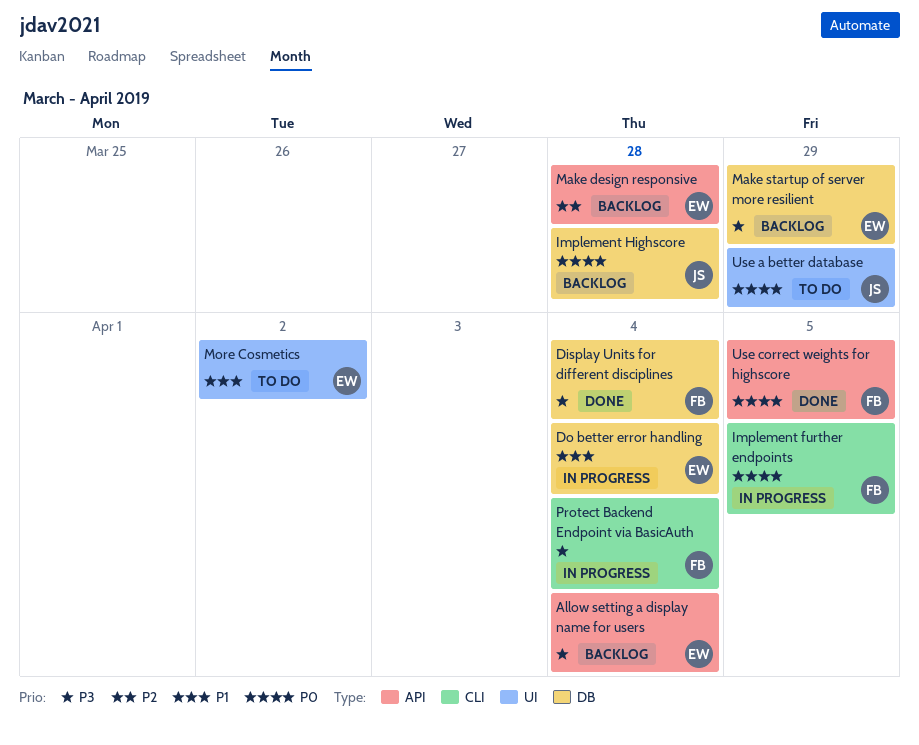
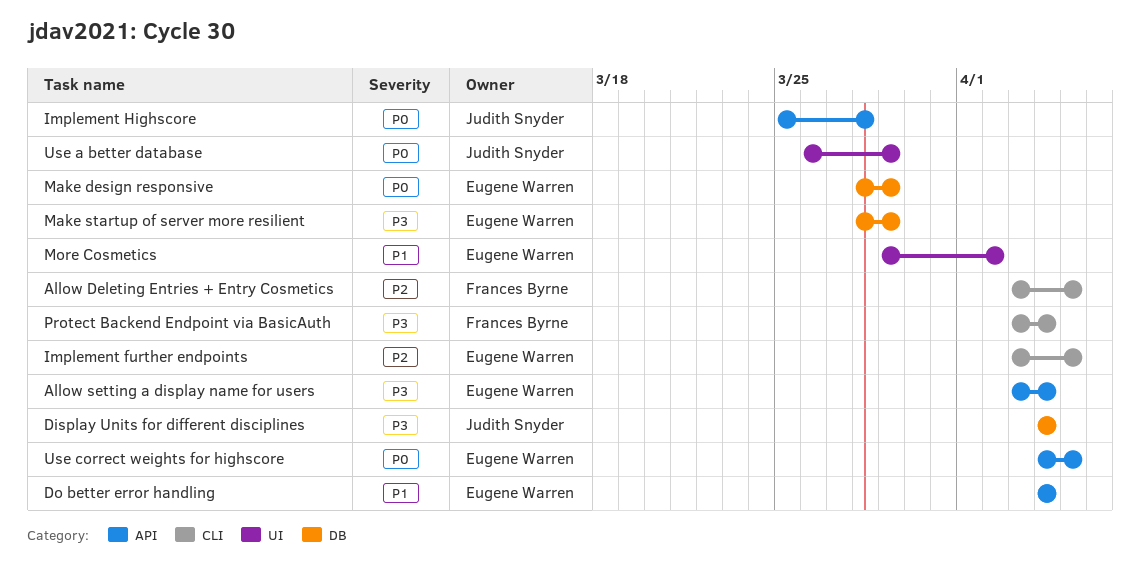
Allow Deleting Entries + Entry Cosmetics: none -> present
Display Units for different disciplines, owner: Frances Byrne -> Judith Snyder
Do better error handling, label: DB -> API
Implement further endpoints, owner: Frances Byrne -> Eugene Warren
Implement further endpoints, priority: P0 -> P2
Implement Highscore, label: DB -> API
Make design responsive, priority: P2 -> P0
Make design responsive, label: API -> DB
Make design responsive, due: Mar 28 -> Mar 29
Use correct weights for highscore, owner: Frances Byrne -> Eugene Warren

